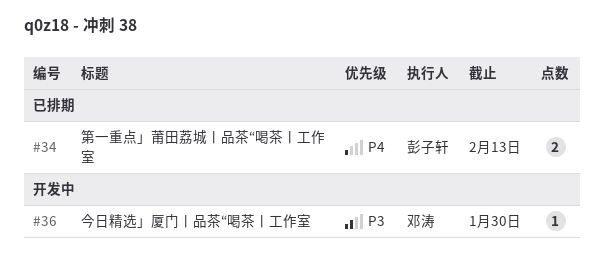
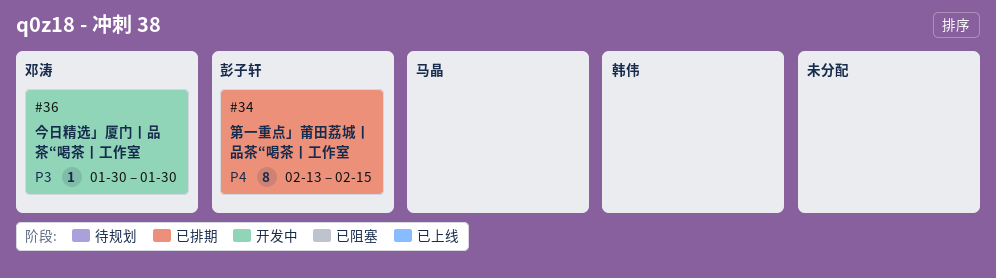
#34, estimate: 2 -> 8
#34, due: Feb 13 -> Feb 15

